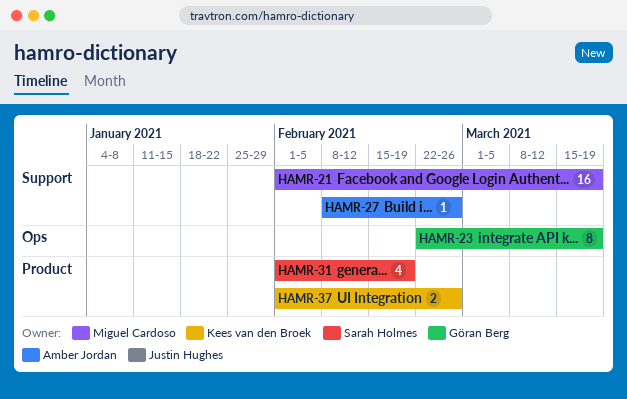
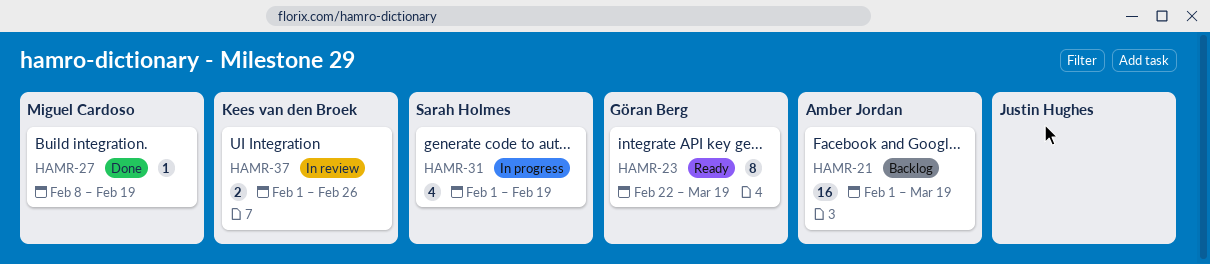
HAMR-21, owner: Miguel Cardoso -> Amber Jordan
HAMR-27, owner: Amber Jordan -> Miguel Cardoso
HAMR-27, due: Feb 26 -> Feb 19

